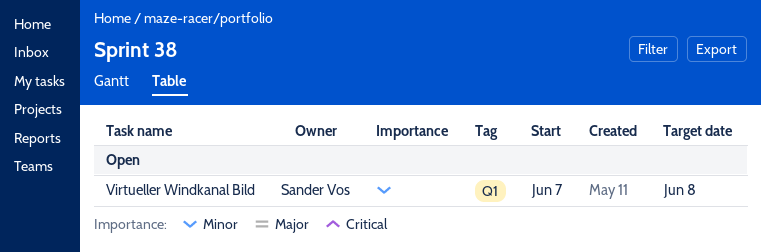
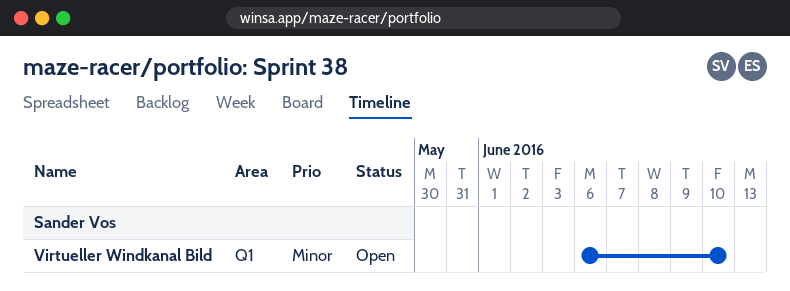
Virtueller Windkanal Bild, start: Jun 7 -> Jun 6
Virtueller Windkanal Bild, due: Jun 8 -> Jun 10

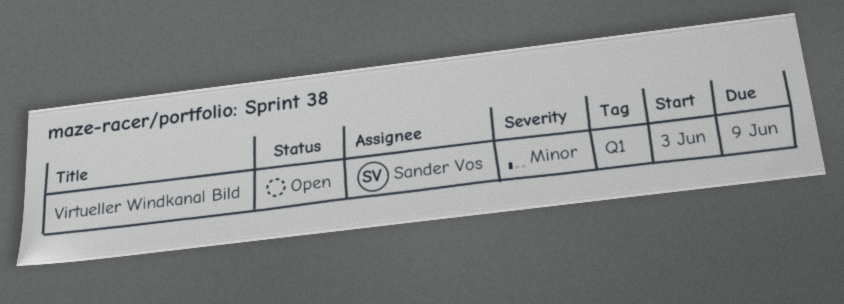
Virtueller Windkanal Bild, start: Jun 6 -> Jun 3
Virtueller Windkanal Bild, due: Jun 10 -> Jun 9

